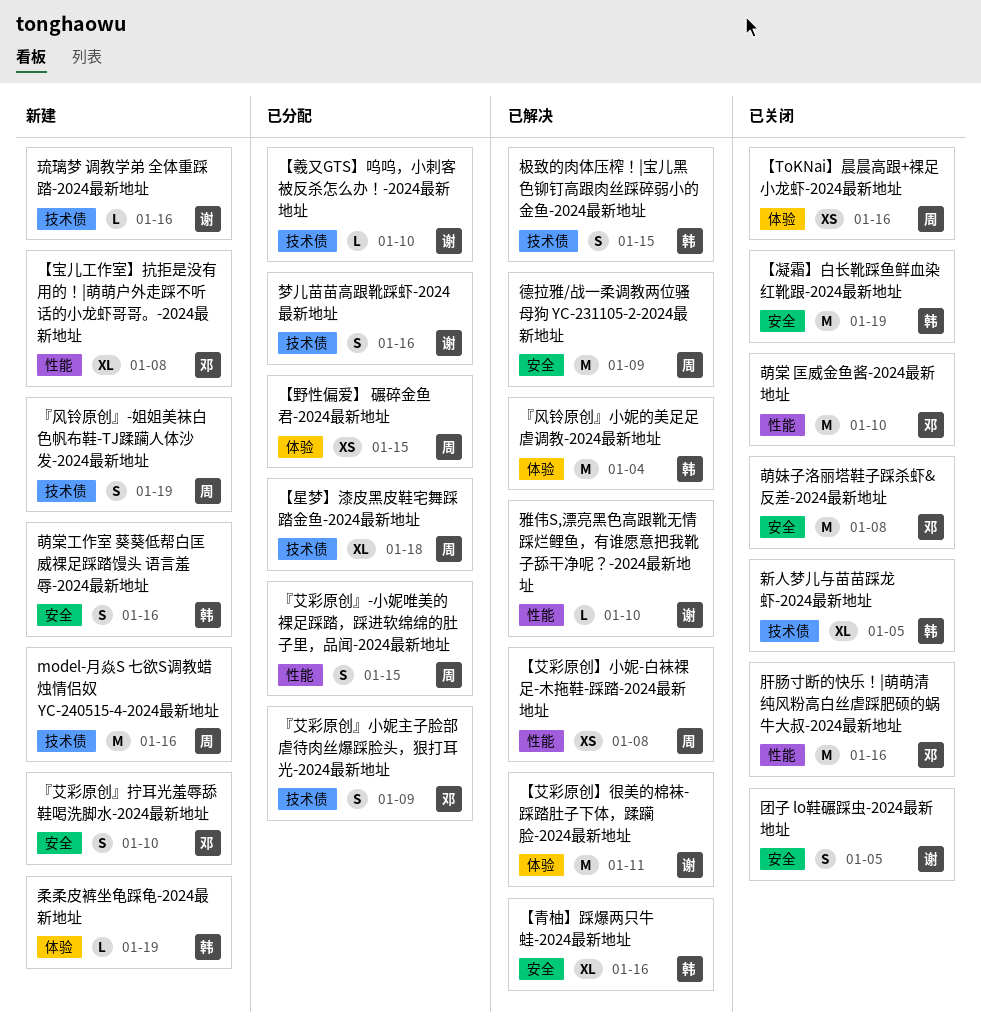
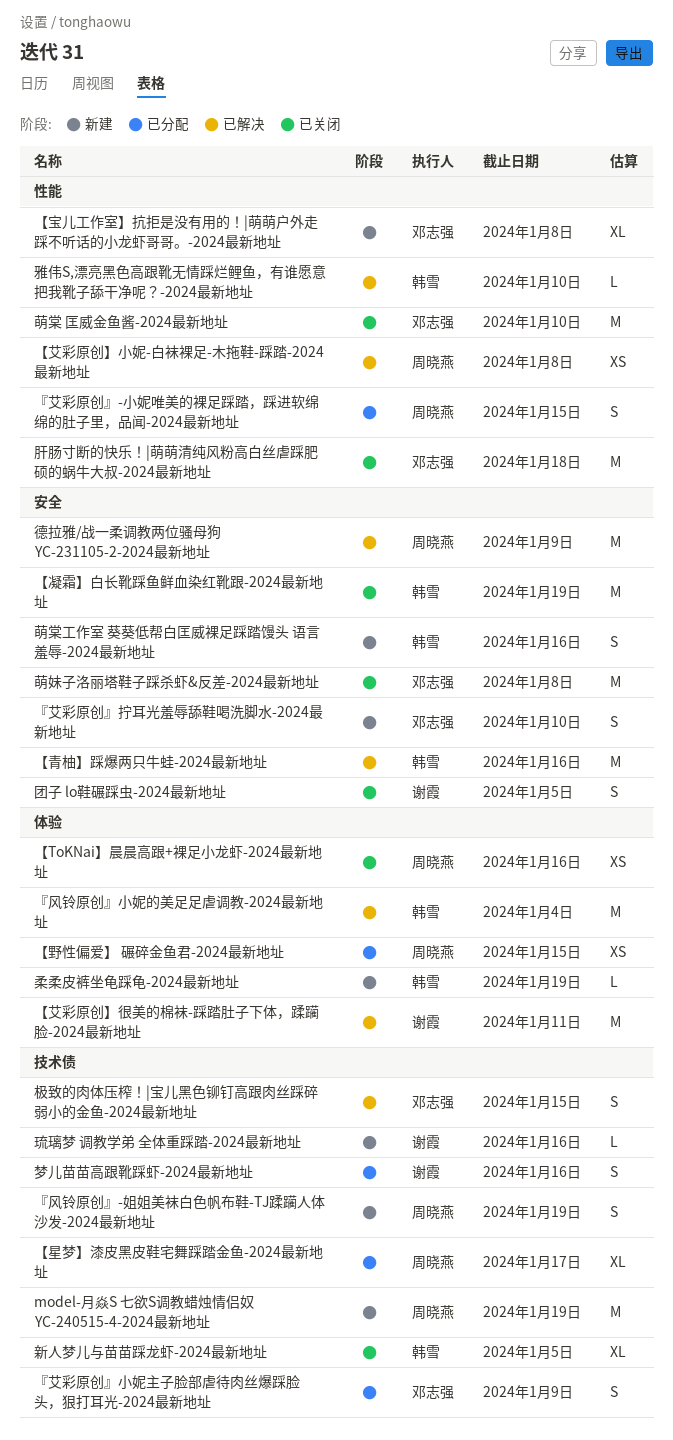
model-月焱S 七欲S调教蜡烛情侣奴 YC-240515-4-2024最新地址, due: Jan 16 -> Jan 19
【星梦】漆皮黑皮鞋宅舞踩踏金鱼-2024最新地址, due: Jan 18 -> Jan 17
【羲又GTS】呜呜，小刺客被反杀怎么办！-2024最新地址: present -> none
【青柚】踩爆两只牛蛙-2024最新地址, estimate: XL -> M
极致的肉体压榨！|宝儿黑色铆钉高跟肉丝踩碎弱小的金鱼-2024最新地址, owner: 韩雪 -> 邓志强
肝肠寸断的快乐！|萌萌清纯风粉高白丝虐踩肥硕的蜗牛大叔-2024最新地址, due: Jan 16 -> Jan 18
雅伟S,漂亮黑色高跟靴无情踩烂鲤鱼，有谁愿意把我靴子舔干净呢？-2024最新地址, owner: 谢霞 -> 韩雪

